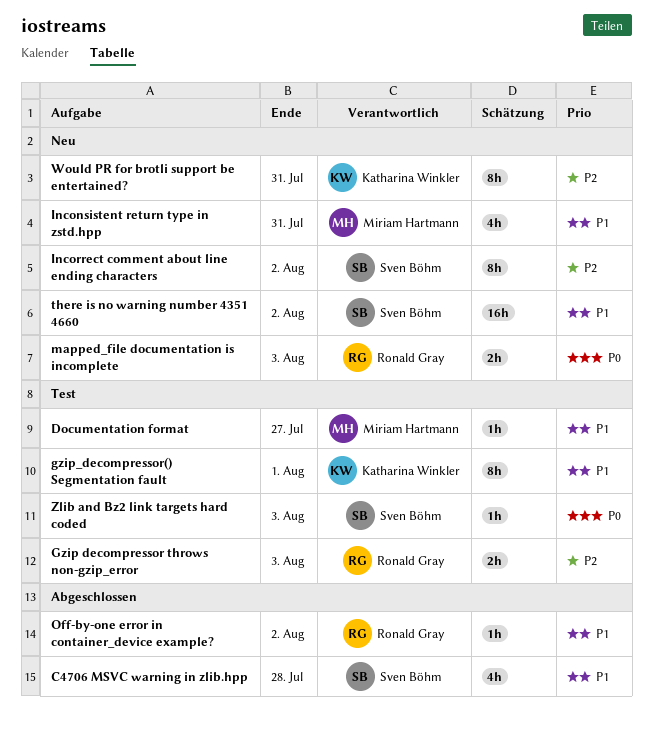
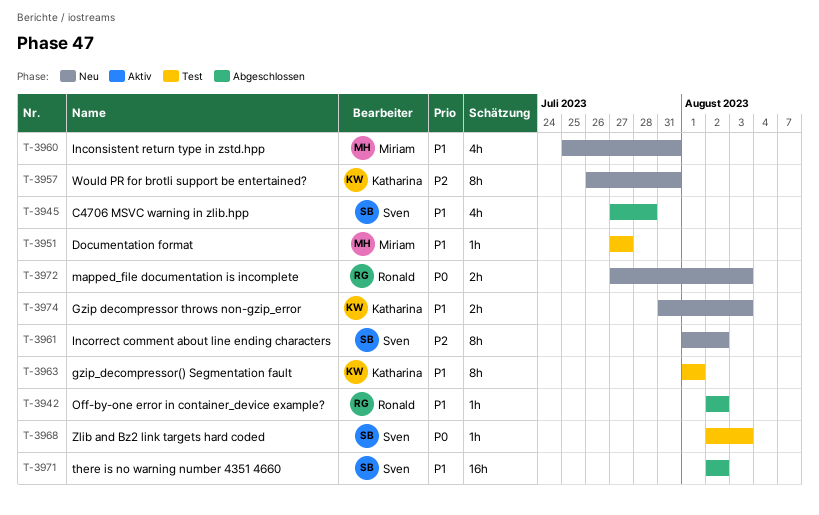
Gzip decompressor throws non-gzip_error, status: Test -> Neu
Gzip decompressor throws non-gzip_error, owner: Ronald Gray -> Katharina Winkler
Gzip decompressor throws non-gzip_error, priority: P2 -> P1
there is no warning number 4351 4660, status: Neu -> Abgeschlossen

